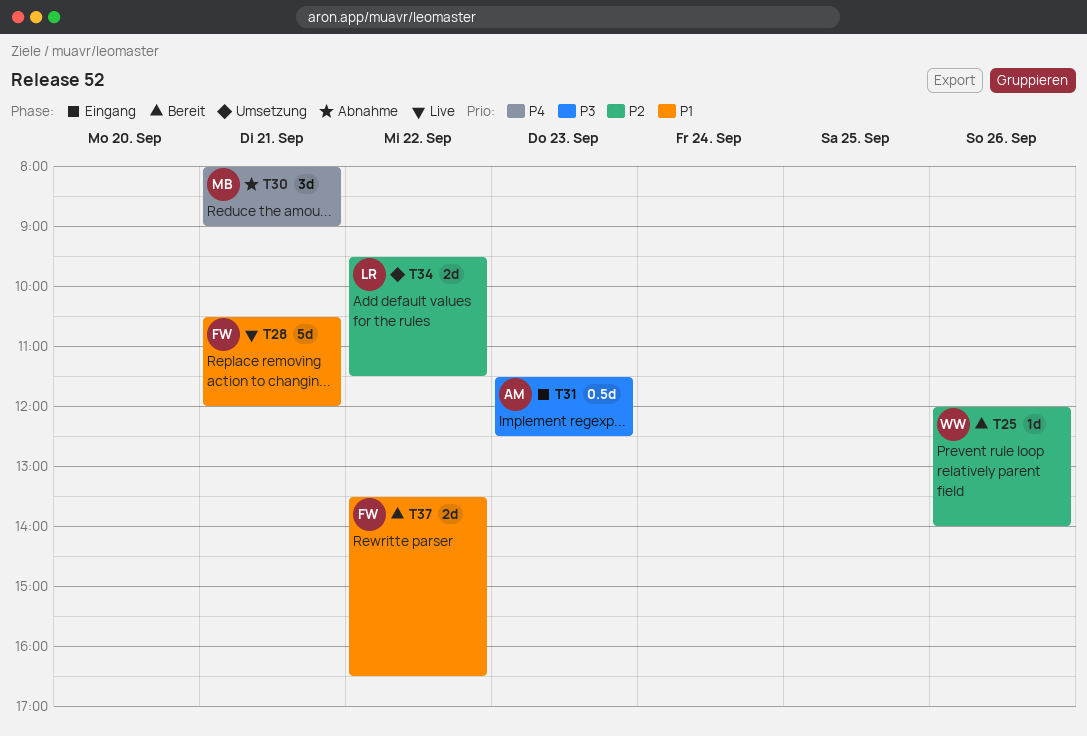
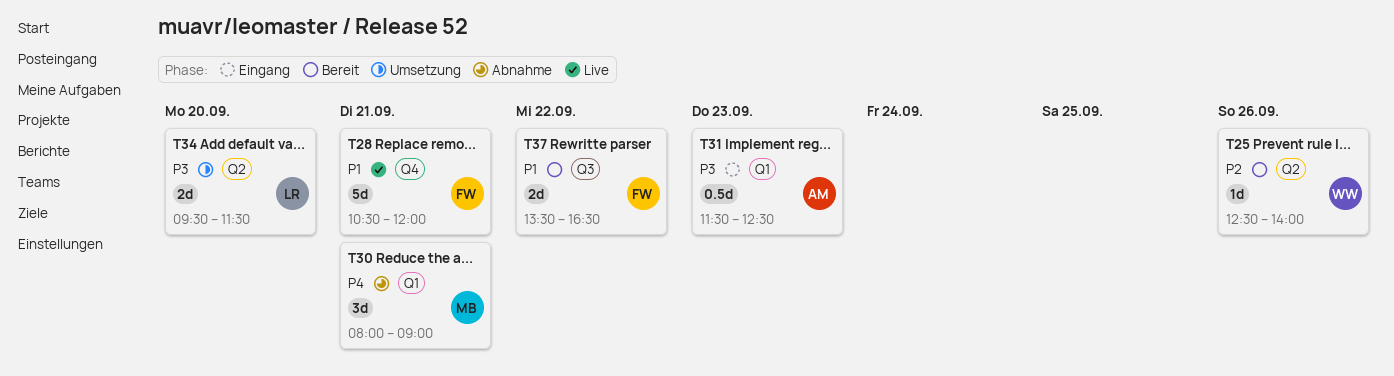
T25, begins: 12:00 -> 12:30
T34, priority: P2 -> P3
T34, day: Sep 22 -> Sep 20

